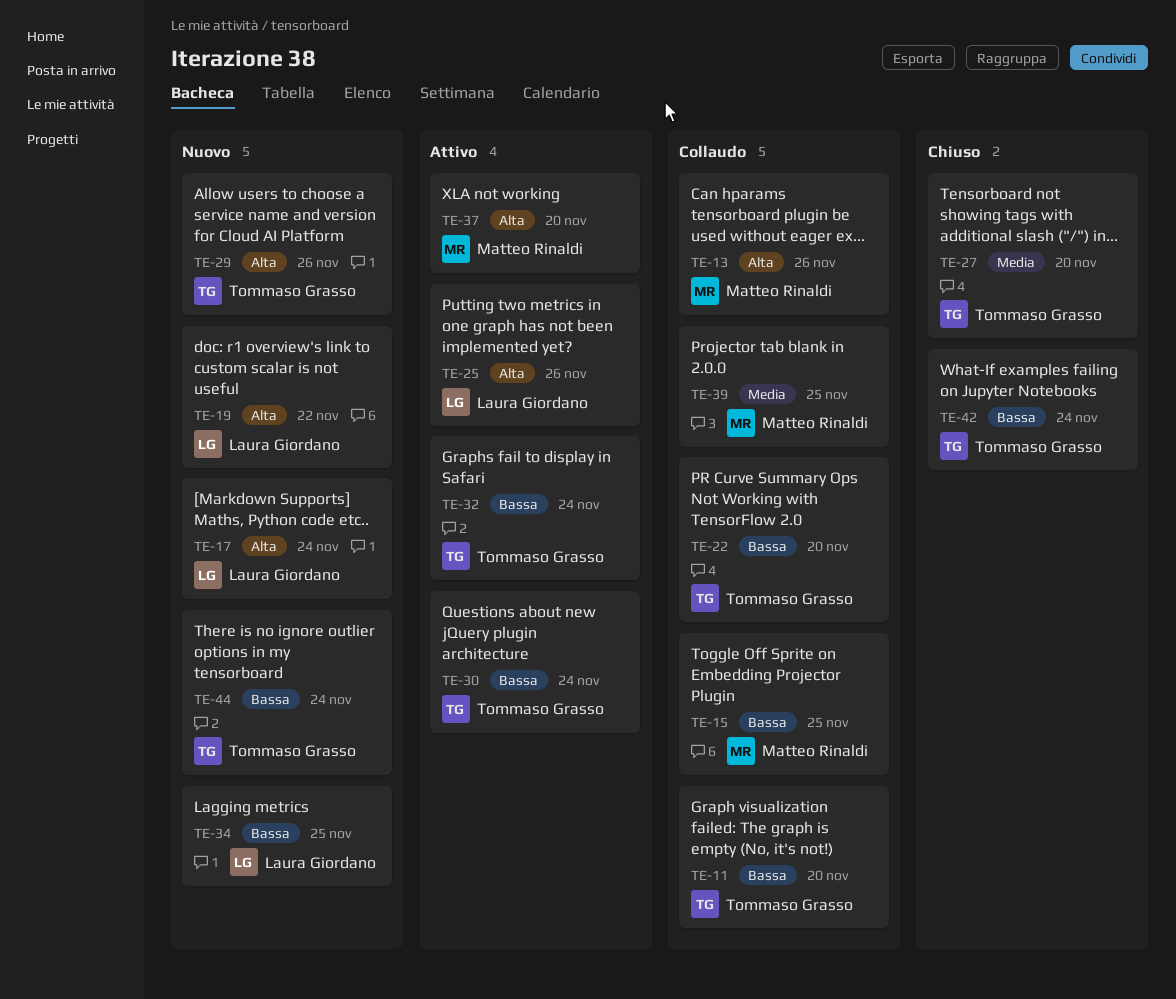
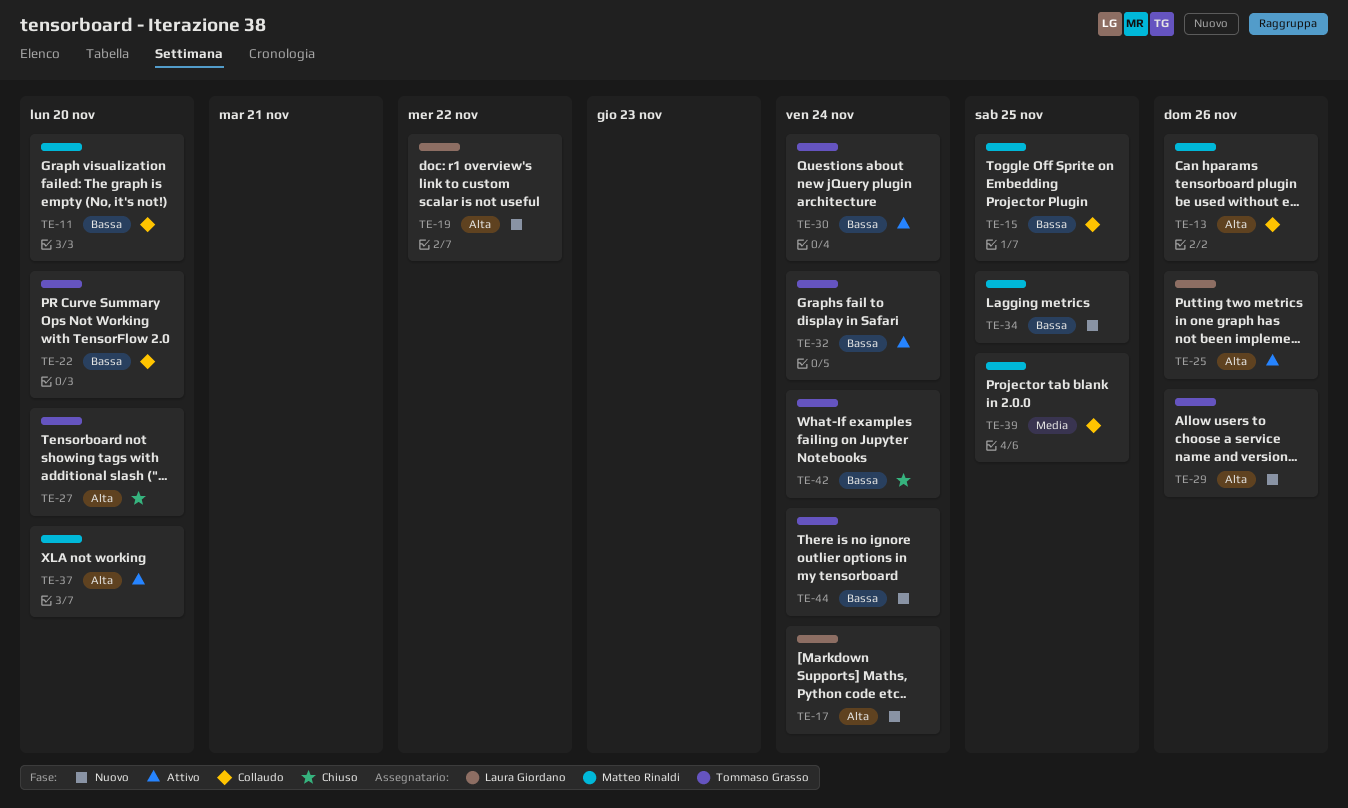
TE-11, owner: Tommaso Grasso -> Matteo Rinaldi
TE-27, priority: Media -> Alta
TE-34, owner: Laura Giordano -> Matteo Rinaldi

